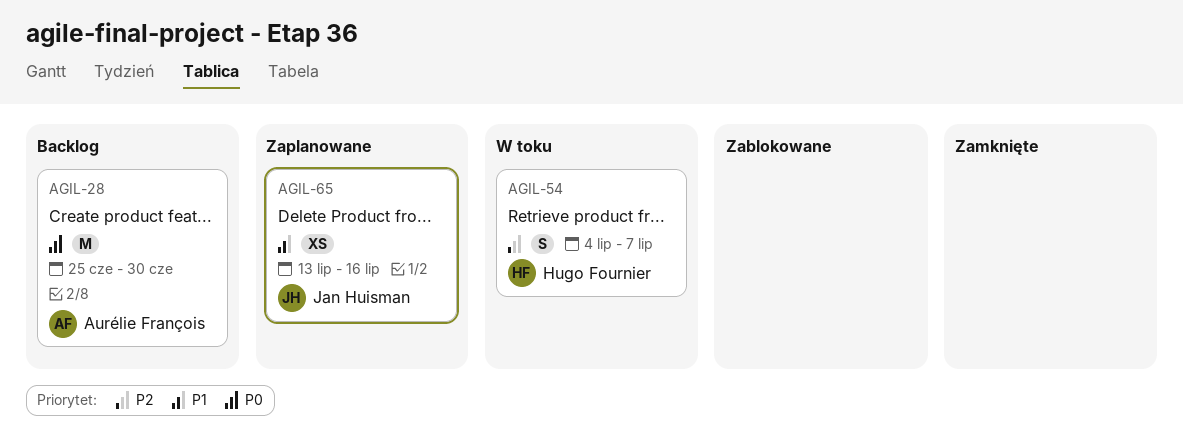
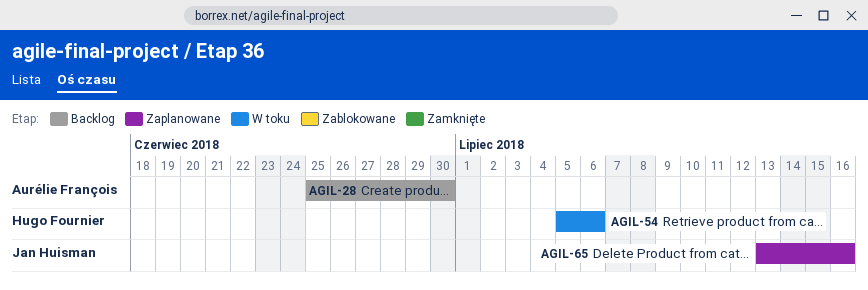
AGIL-54, start: Jul 4 -> Jul 5
AGIL-54, due: Jul 7 -> Jul 6

